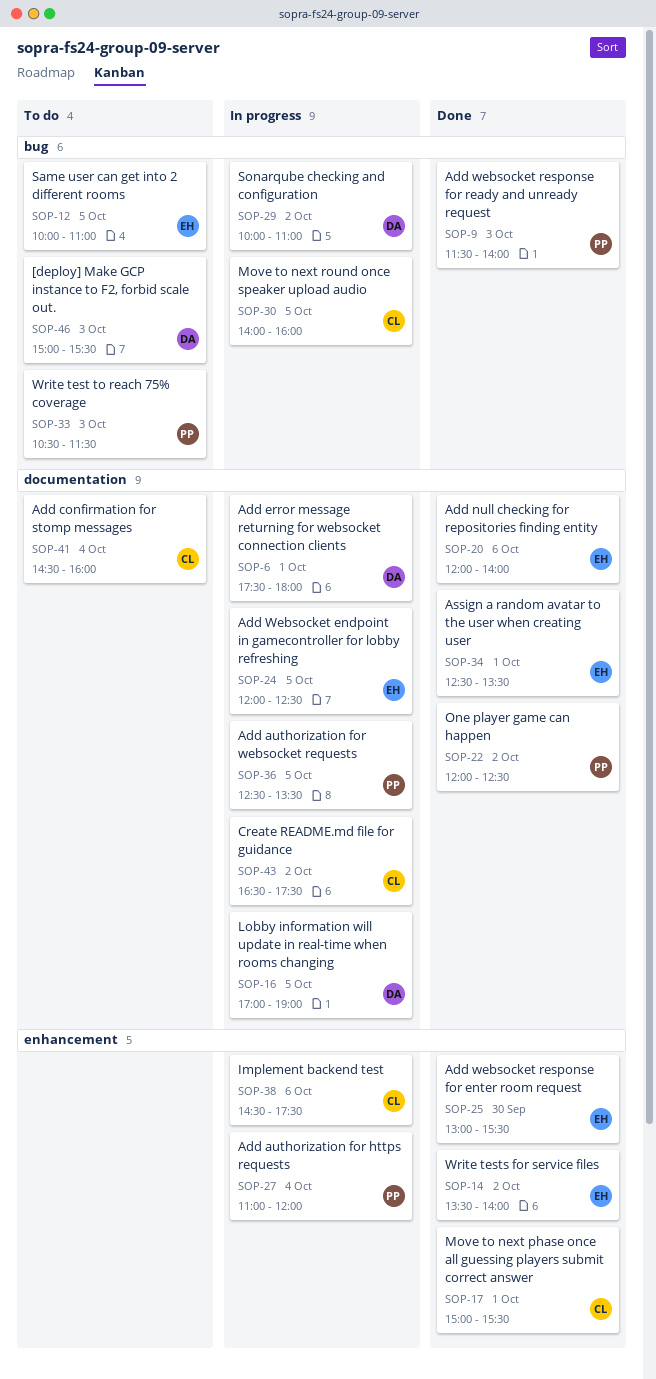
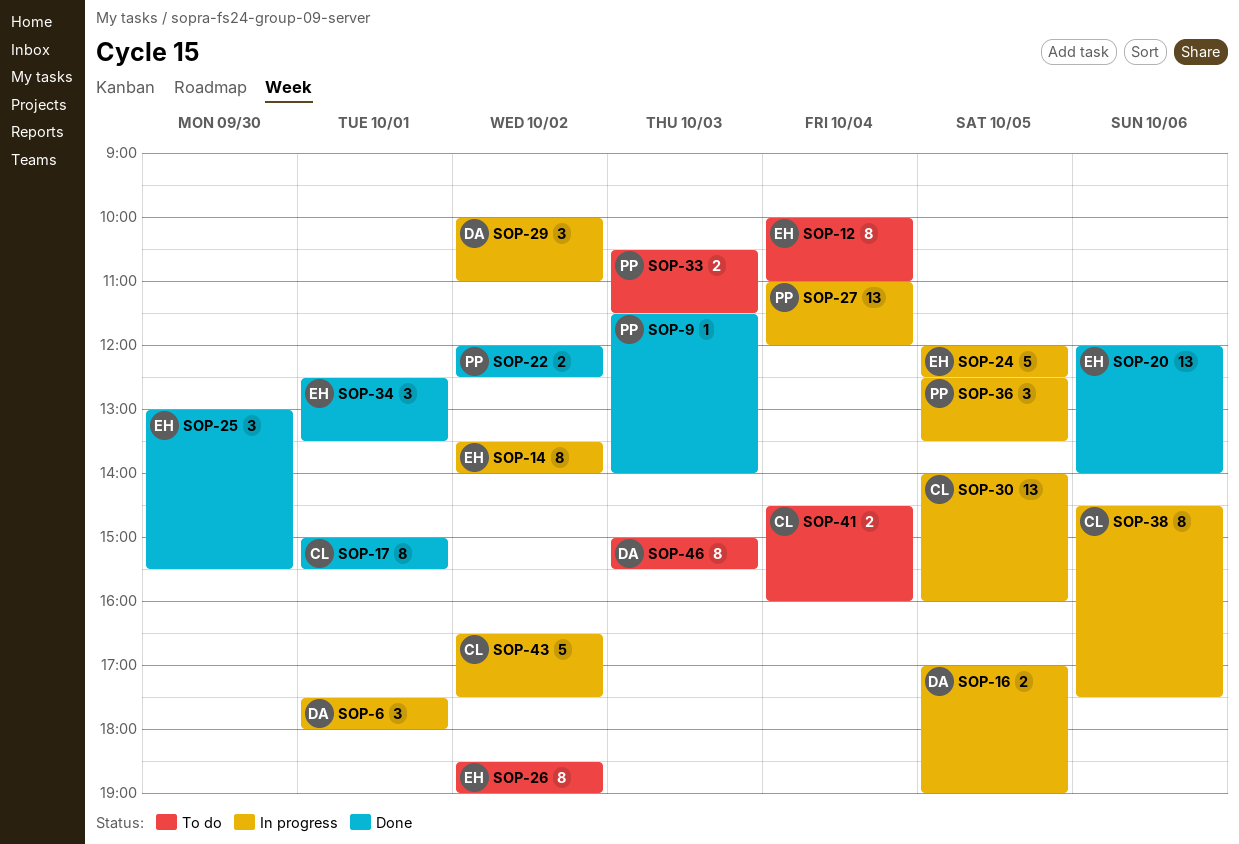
SOP-12, day: Oct 5 -> Oct 4
SOP-14, status: Done -> In progress
SOP-26: none -> present

